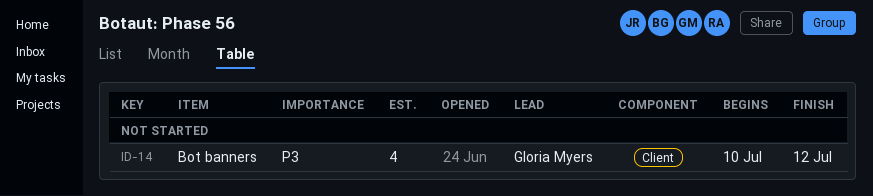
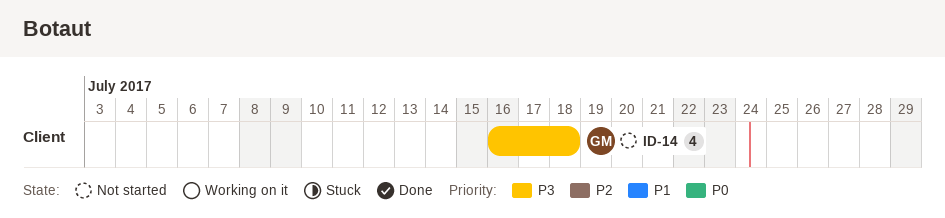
ID-14, start: Jul 10 -> Jul 16
ID-14, due: Jul 12 -> Jul 18

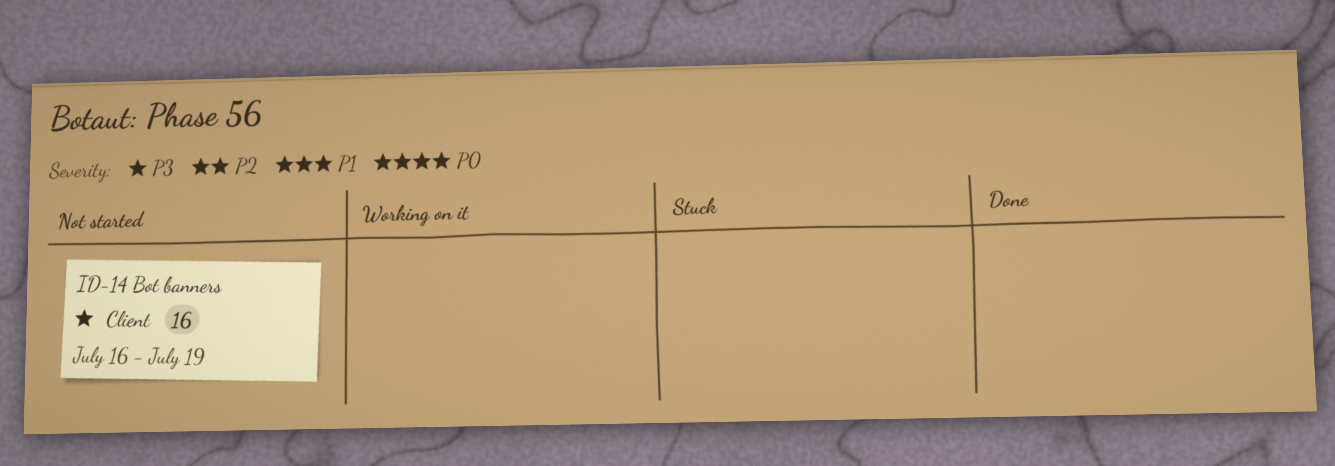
ID-14, estimate: 4 -> 16
ID-14, due: Jul 18 -> Jul 19

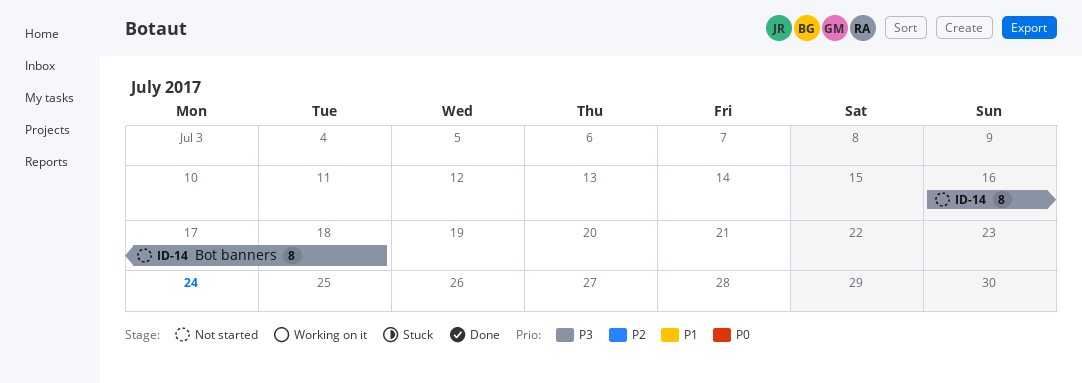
ID-14, estimate: 16 -> 8
ID-14, due: Jul 19 -> Jul 18

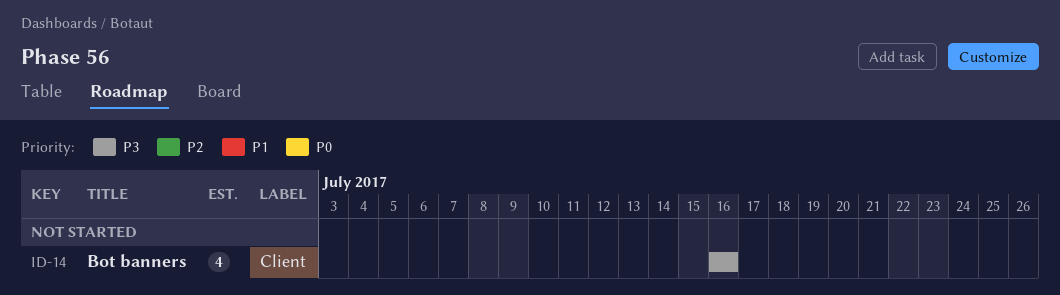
ID-14, estimate: 8 -> 4
ID-14, due: Jul 18 -> Jul 16

